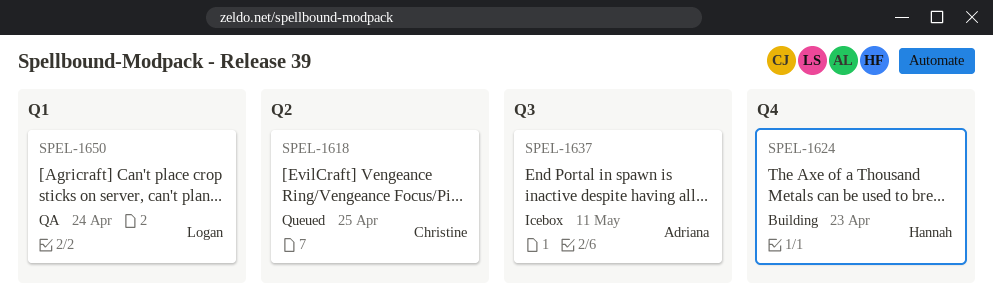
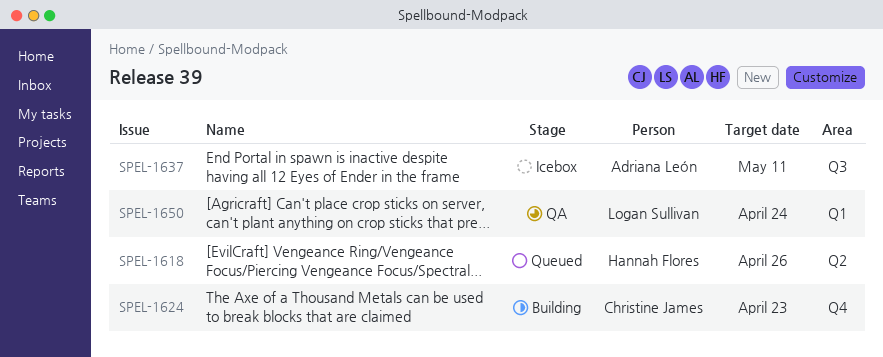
SPEL-1618, owner: Christine James -> Hannah Flores
SPEL-1618, due: Apr 25 -> Apr 26
SPEL-1624, owner: Hannah Flores -> Christine James

